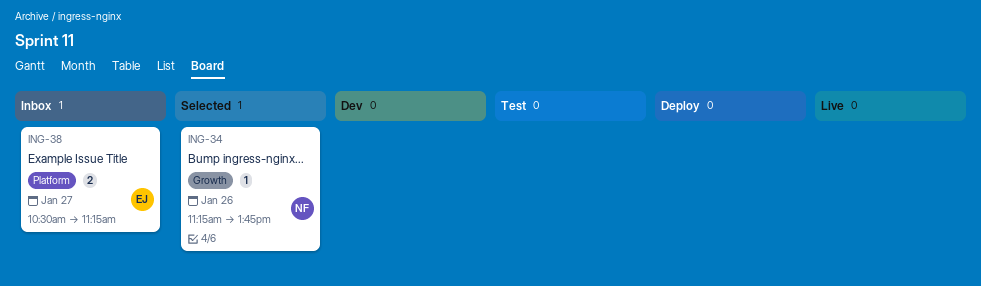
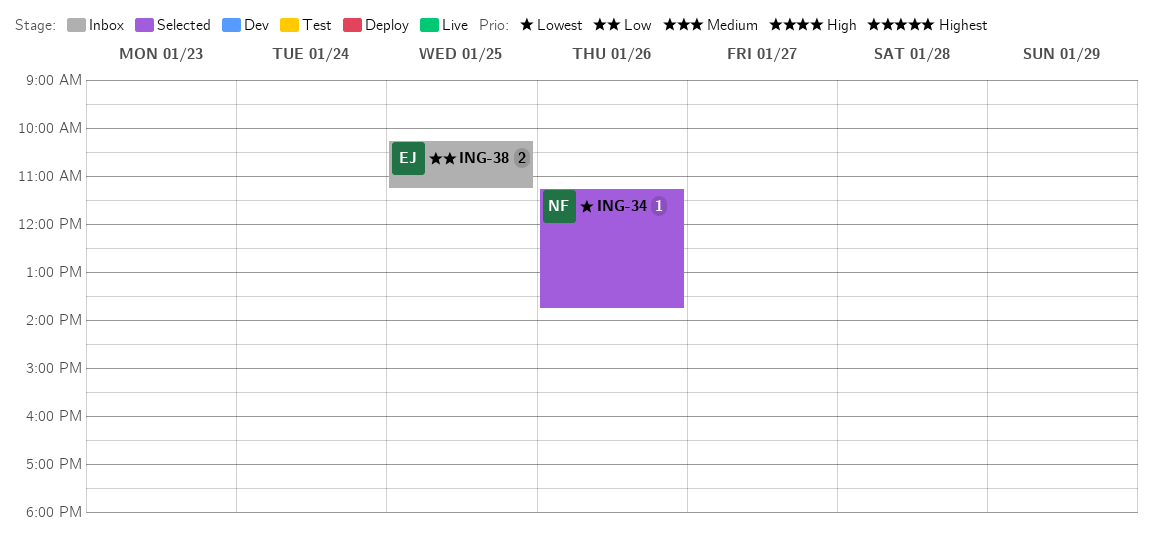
ING-38, day: Jan 27 -> Jan 25
ING-38, begins: 10:30 -> 10:15

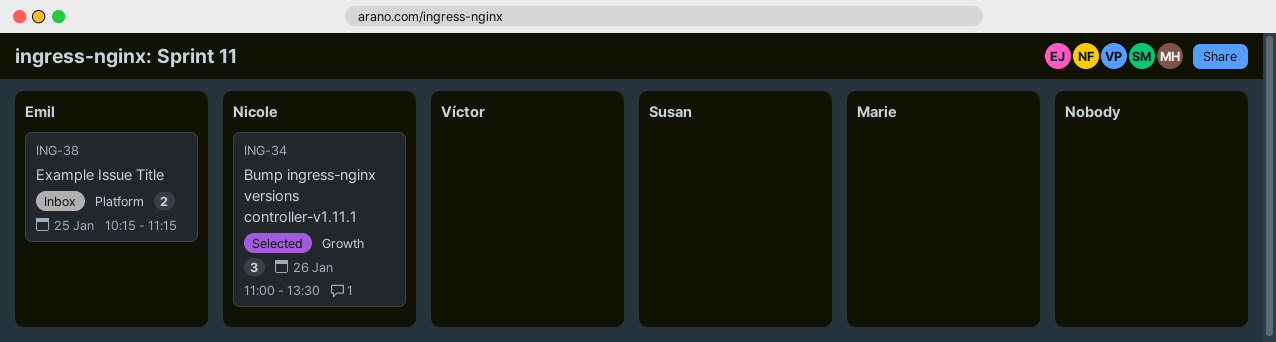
ING-34, estimate: 1 -> 3
ING-34, begins: 11:15 -> 11:00
ING-34, ends: 13:45 -> 13:30

